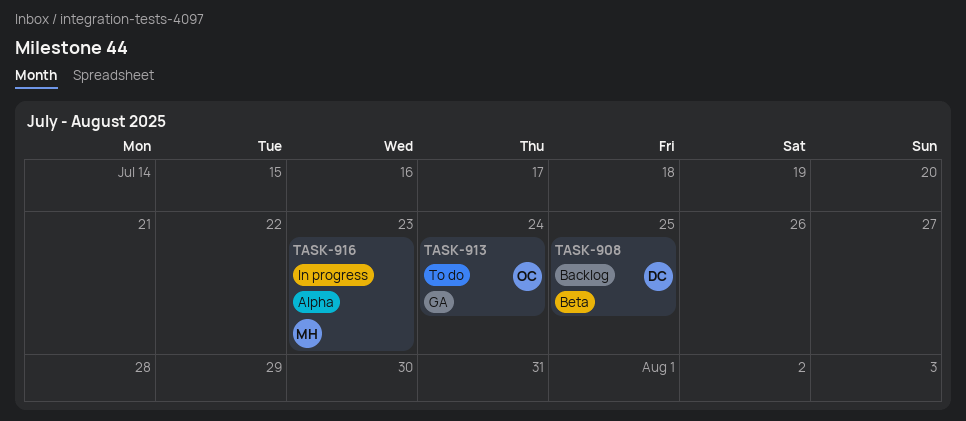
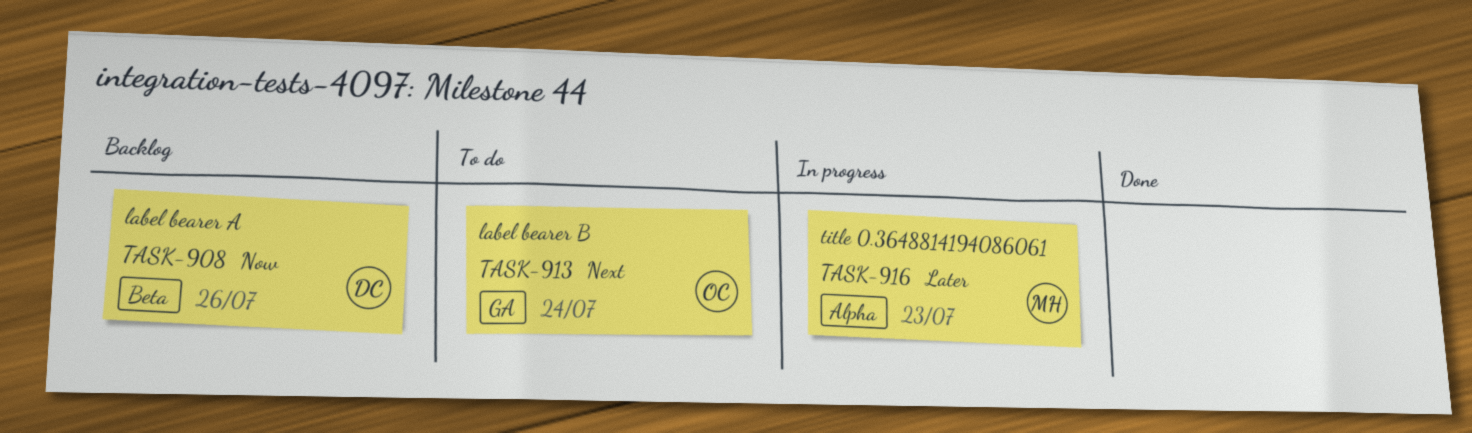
TASK-908, due: Jul 25 -> Jul 26

